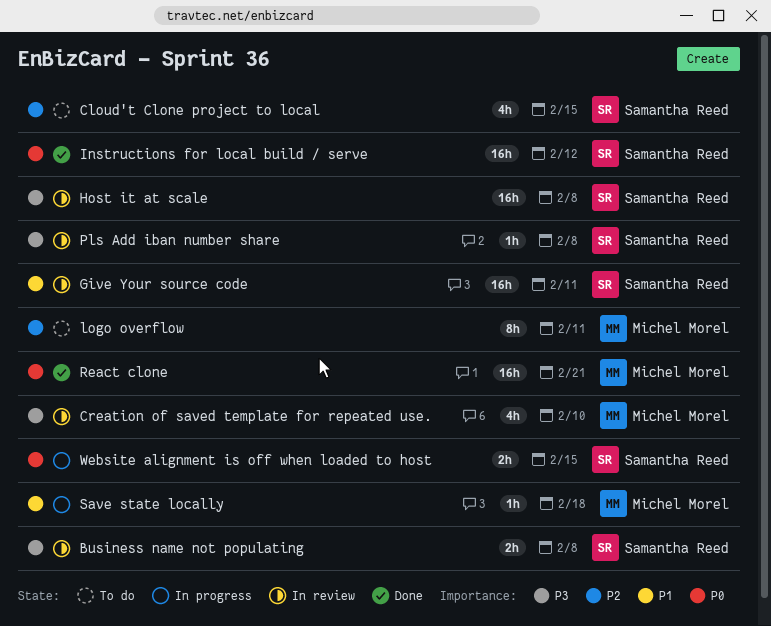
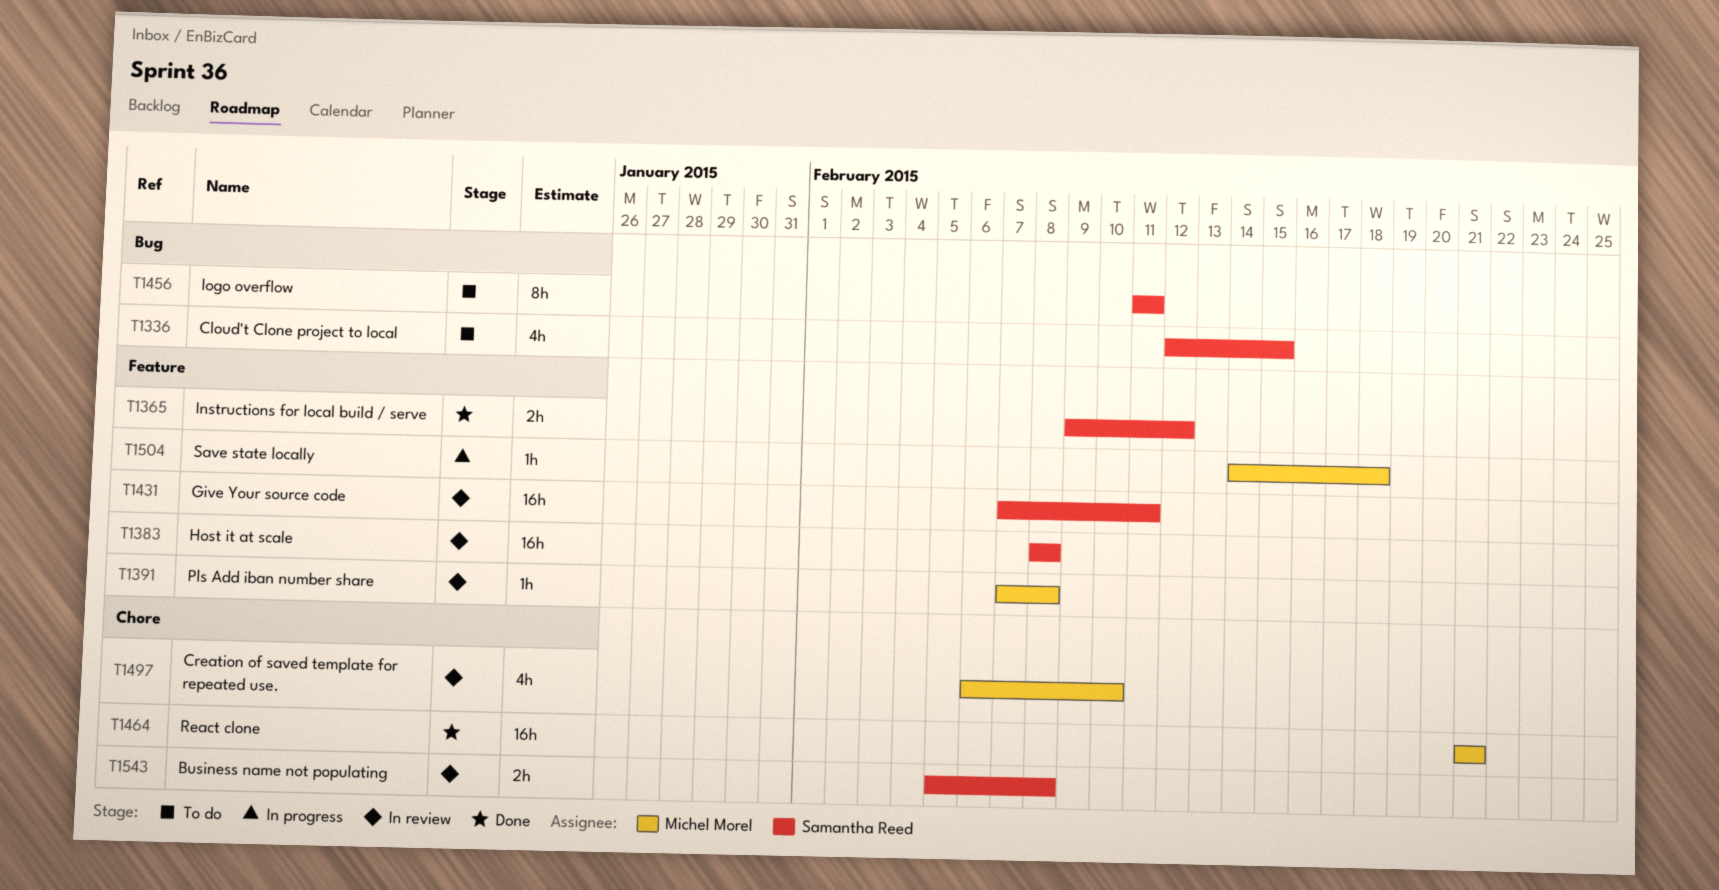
Instructions for local build / serve, estimate: 16h -> 2h
logo overflow, owner: Michel Morel -> Samantha Reed
Pls Add iban number share, owner: Samantha Reed -> Michel Morel
Website alignment is off when loaded to host: present -> none

